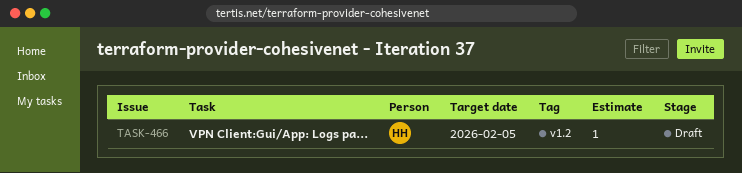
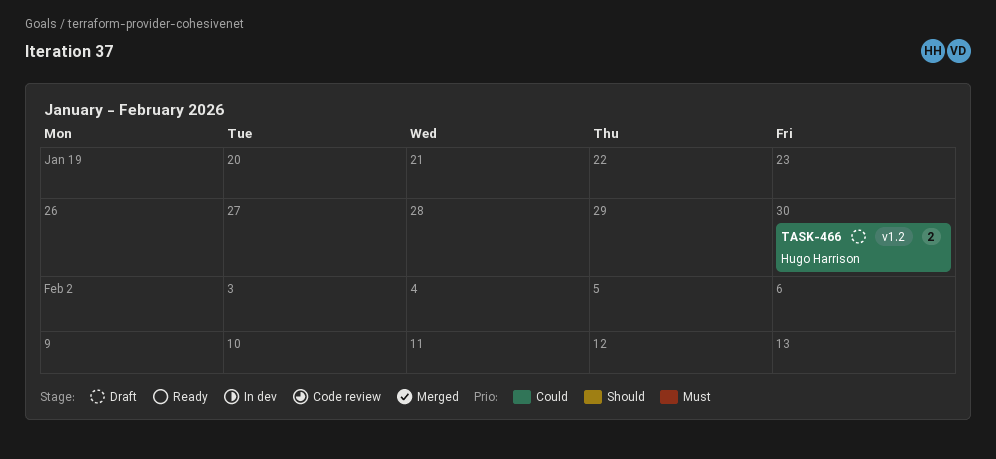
TASK-466, estimate: 1 -> 2
TASK-466, due: Feb 5 -> Jan 30

